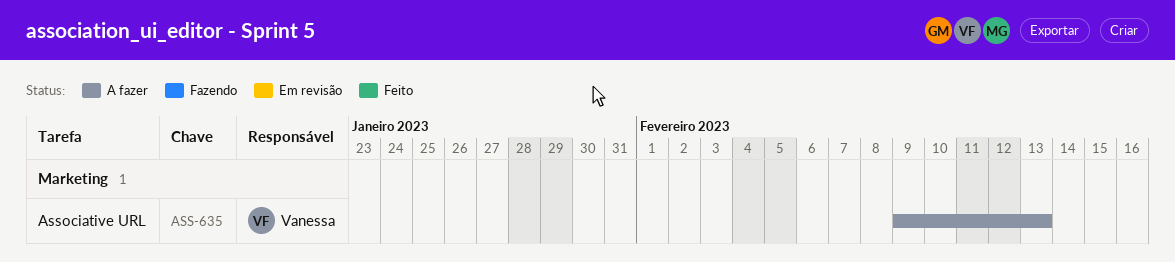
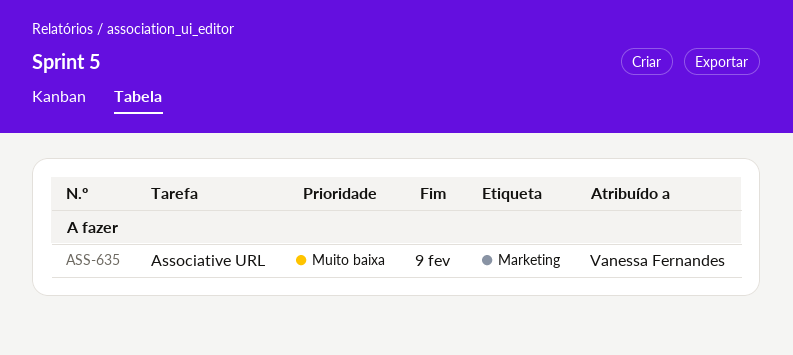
ASS-635, due: Feb 13 -> Feb 9

